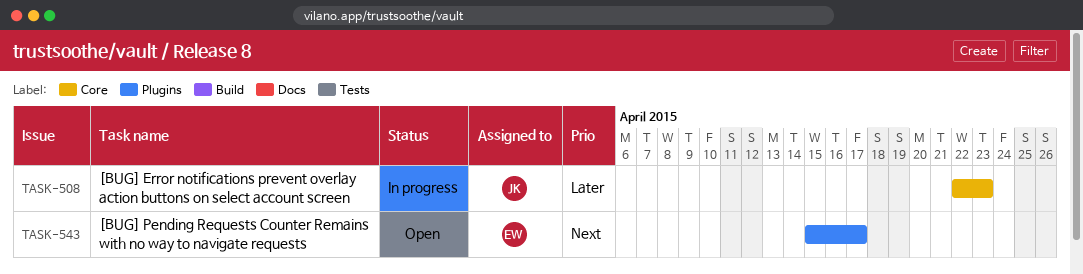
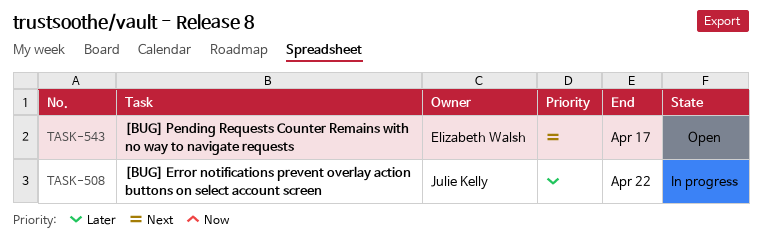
TASK-508, due: Apr 23 -> Apr 22

